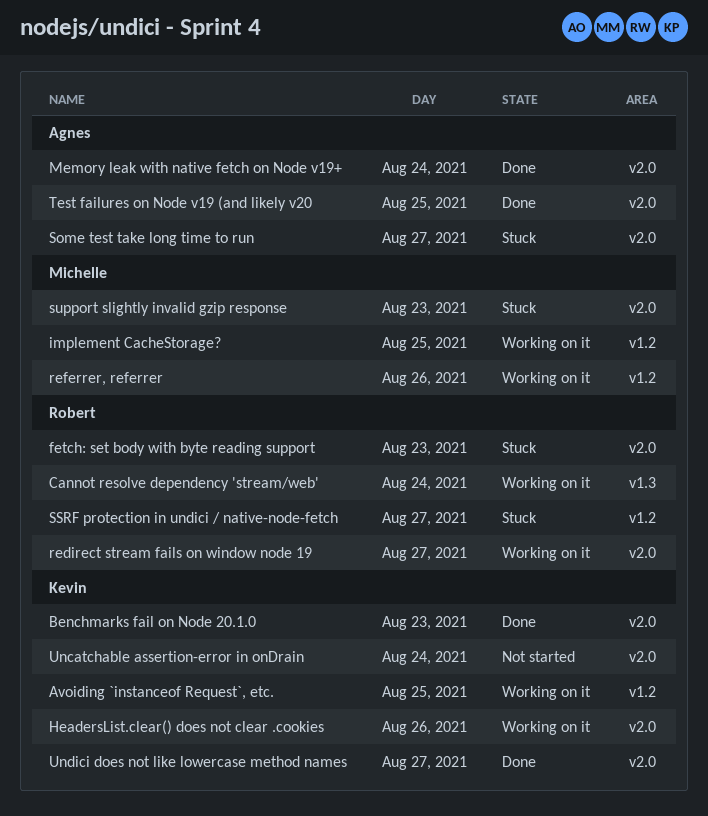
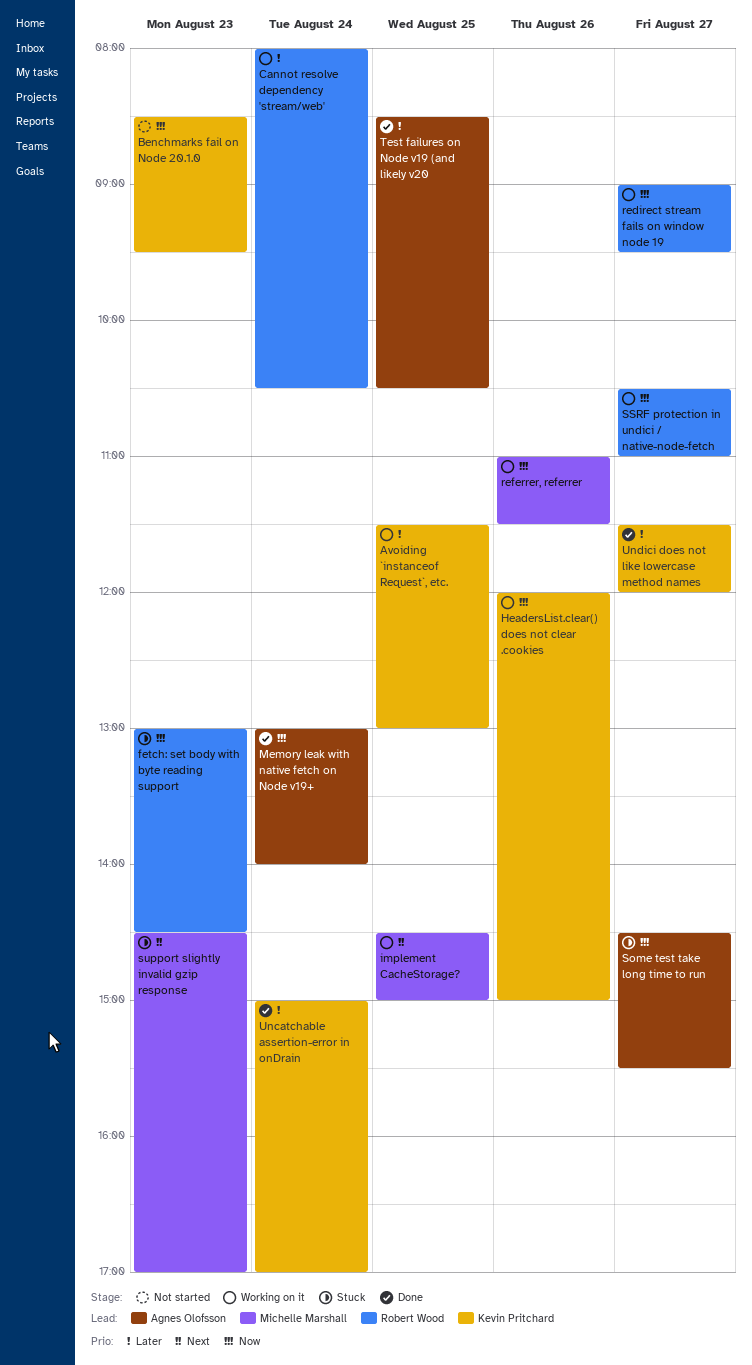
Benchmarks fail on Node 20.1.0, status: Done -> Not started
SSRF protection in undici / native-node-fetch, status: Stuck -> Working on it
Uncatchable assertion-error in onDrain, status: Not started -> Done

